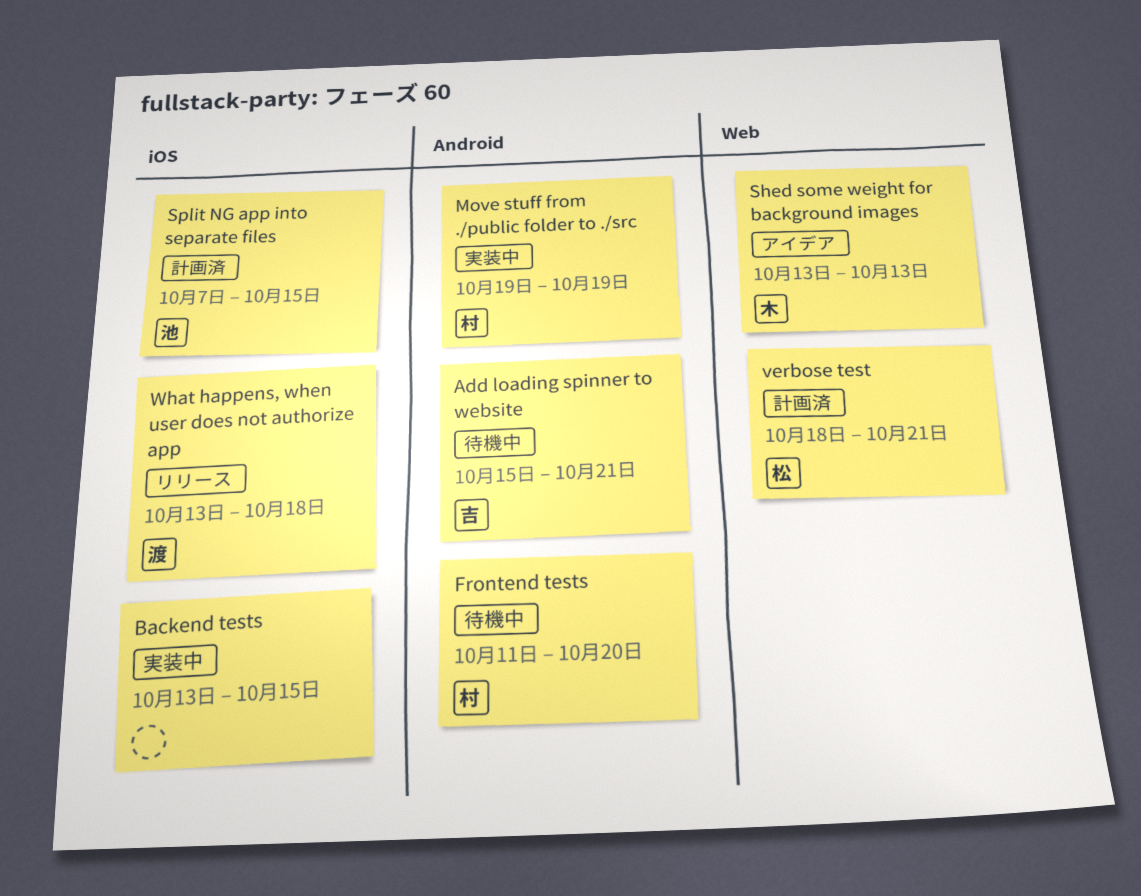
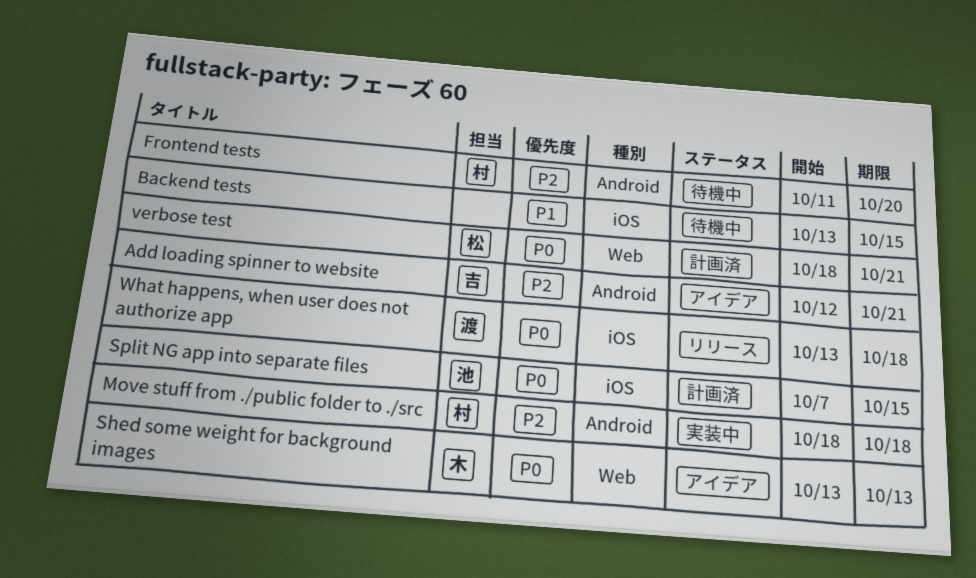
Add loading spinner to website, status: 待機中 -> アイデア
Add loading spinner to website, start: Oct 15 -> Oct 12
Backend tests, status: 実装中 -> 待機中
Move stuff from ./public folder to ./src, start: Oct 19 -> Oct 18
Move stuff from ./public folder to ./src, due: Oct 19 -> Oct 18

